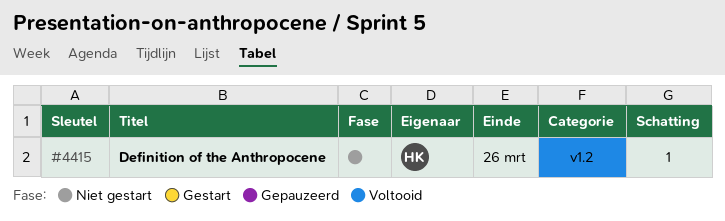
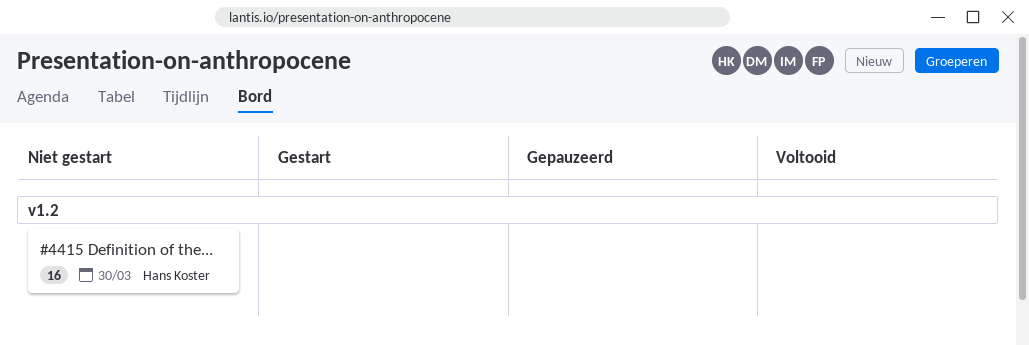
#4415, estimate: 1 -> 16
#4415, due: Mar 26 -> Mar 30

